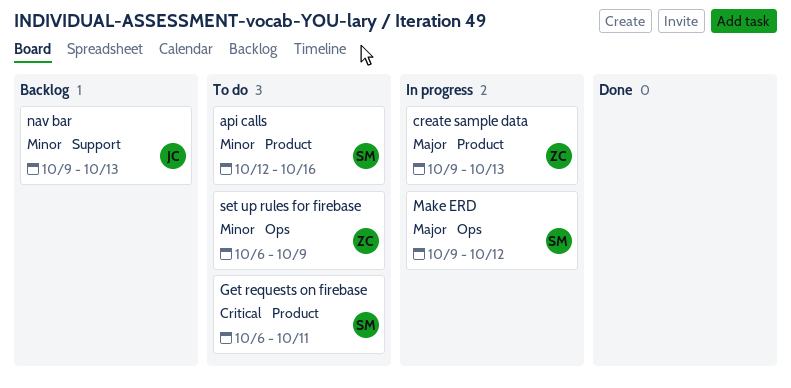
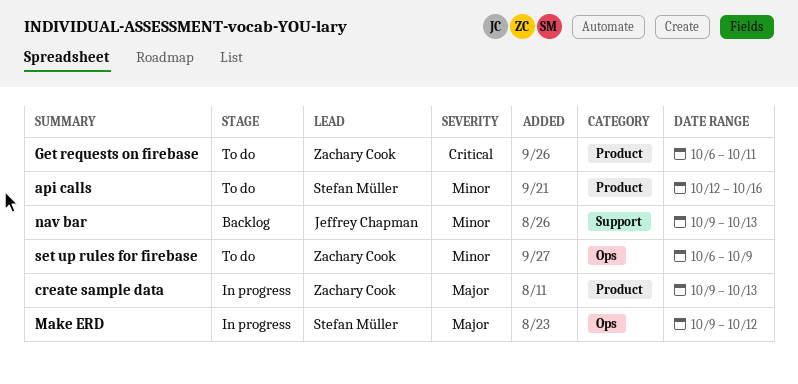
Get requests on firebase, owner: Stefan Müller -> Zachary Cook

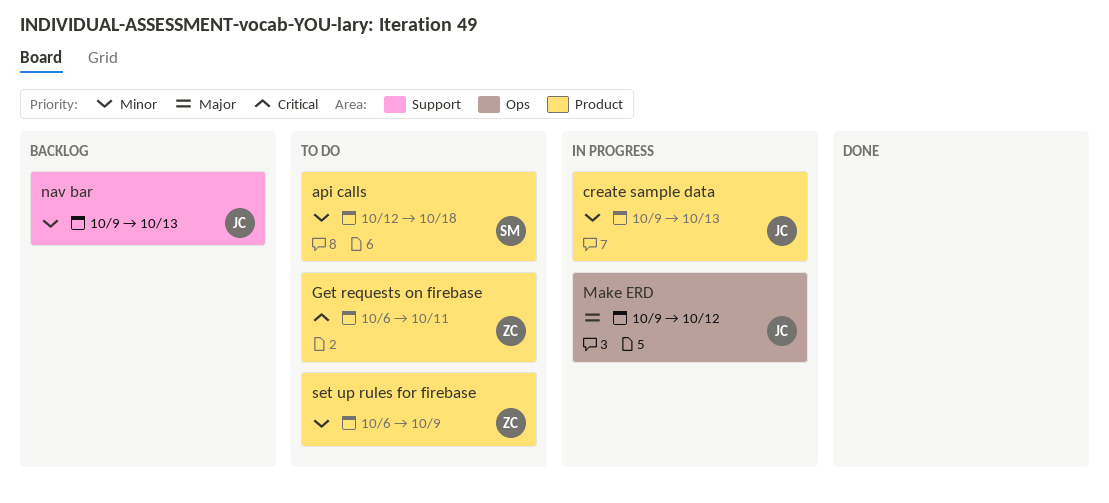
api calls, due: Oct 16 -> Oct 18
create sample data, owner: Zachary Cook -> Jeffrey Chapman
create sample data, priority: Major -> Minor
Make ERD, owner: Stefan Müller -> Jeffrey Chapman
set up rules for firebase, label: Ops -> Product

